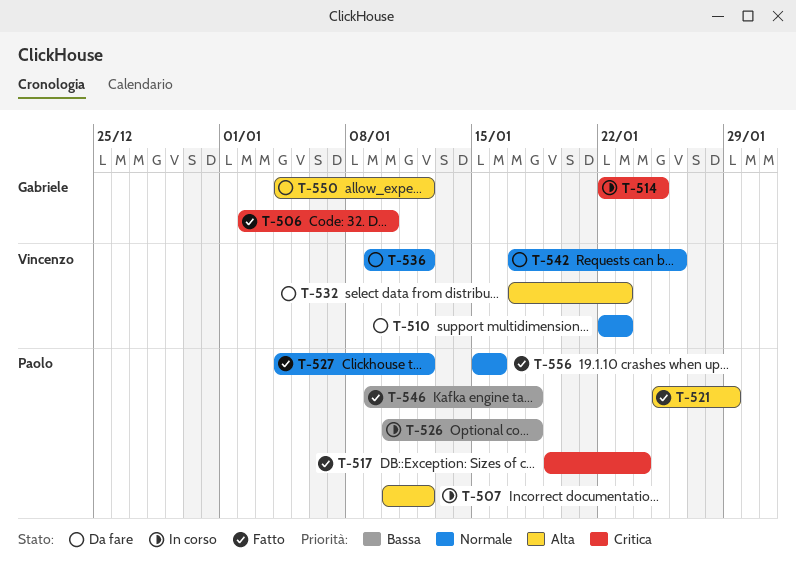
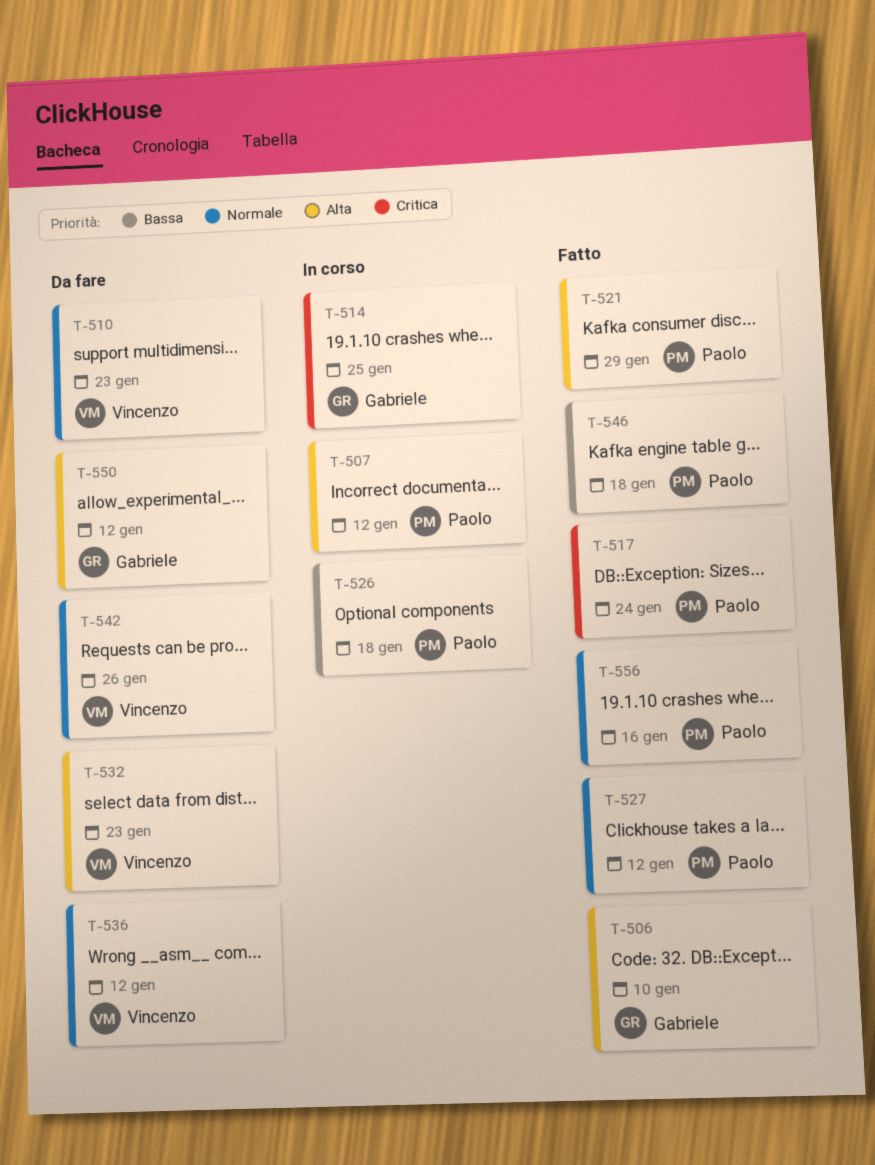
T-506, priority: Critica -> Alta

